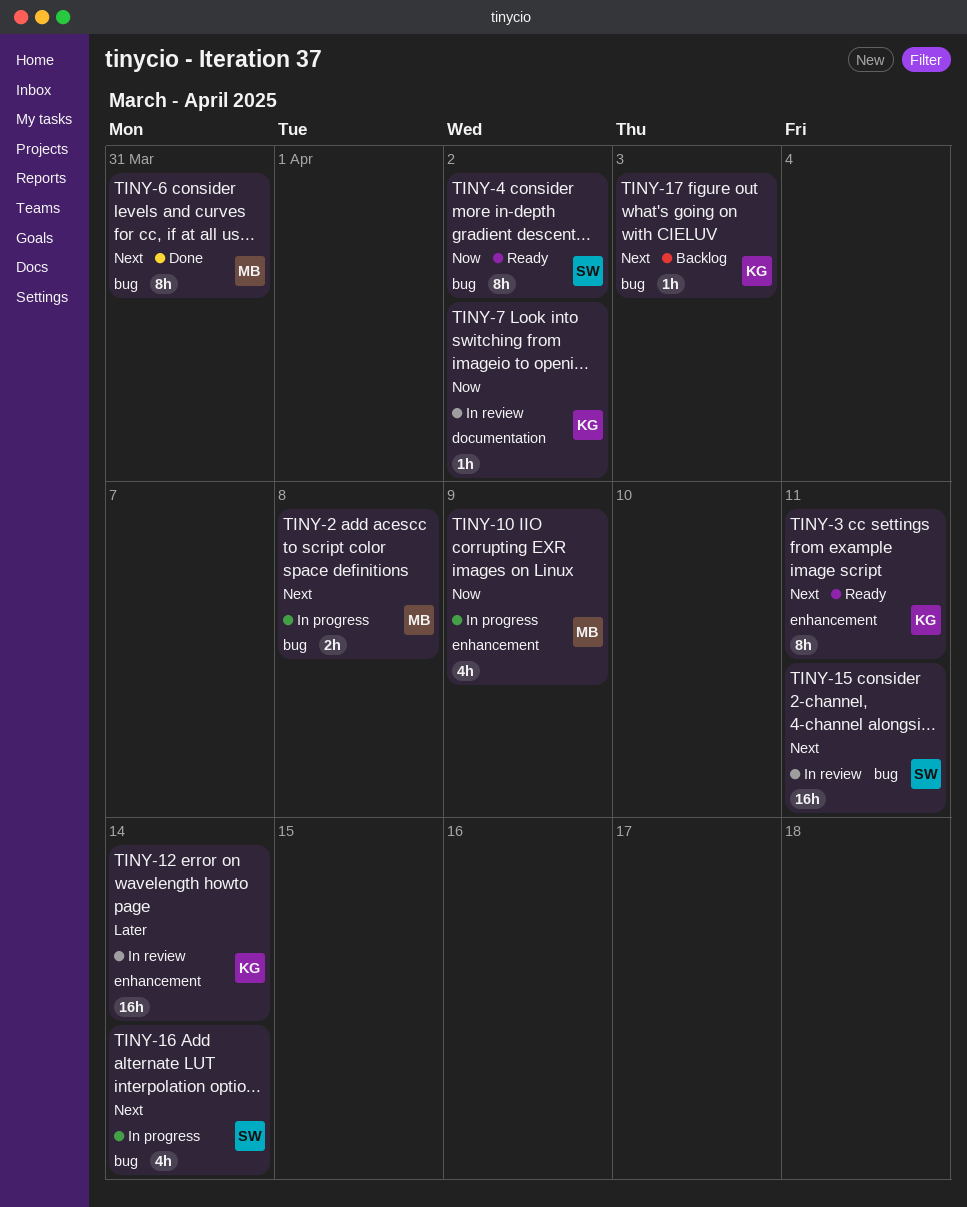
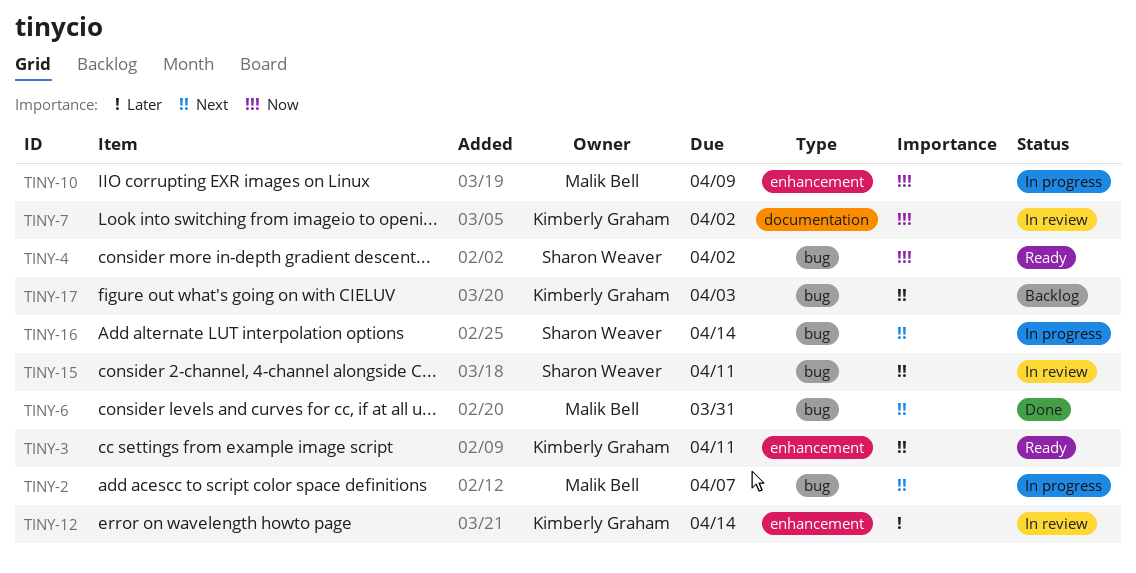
TINY-2, due: Apr 8 -> Apr 7

